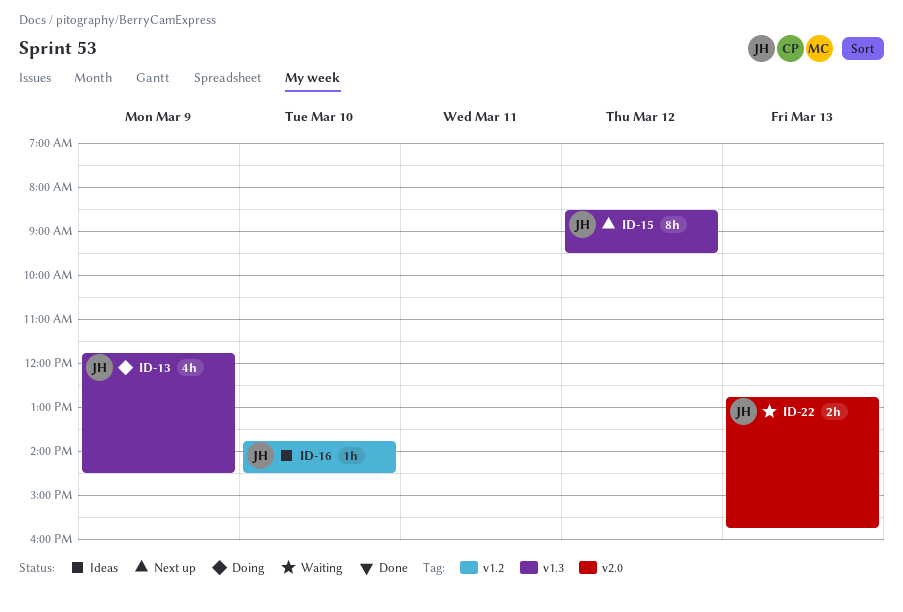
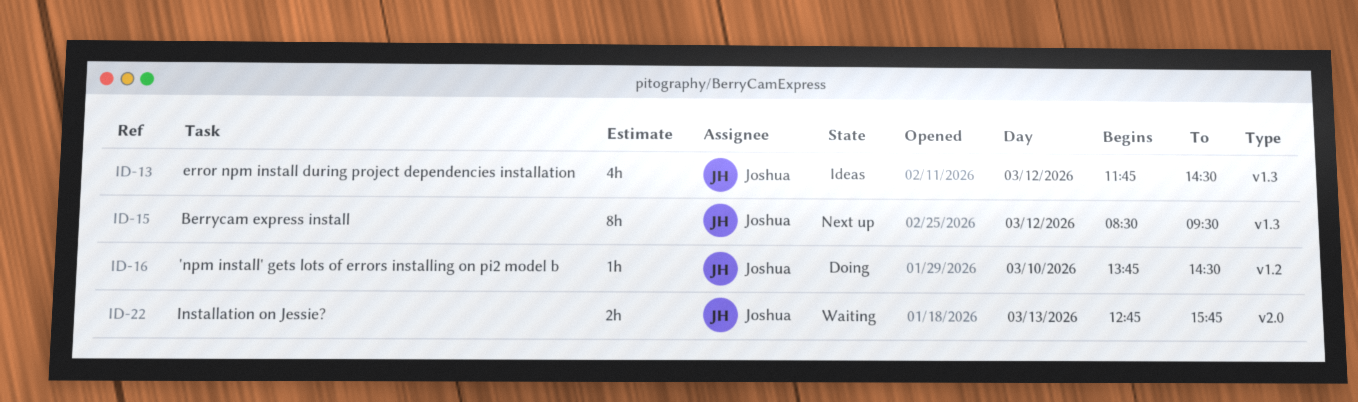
ID-13, status: Doing -> Ideas
ID-13, day: Mar 9 -> Mar 12
ID-16, status: Ideas -> Doing

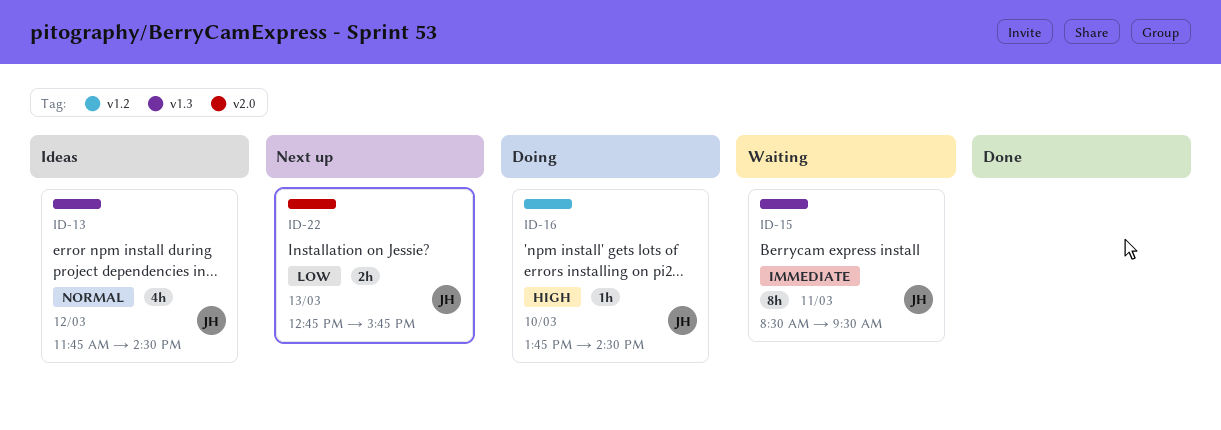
ID-15, status: Next up -> Waiting
ID-15, day: Mar 12 -> Mar 11
ID-22, status: Waiting -> Next up

